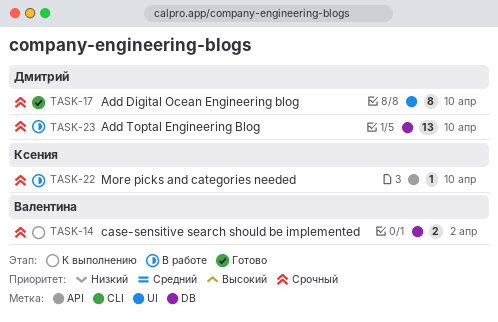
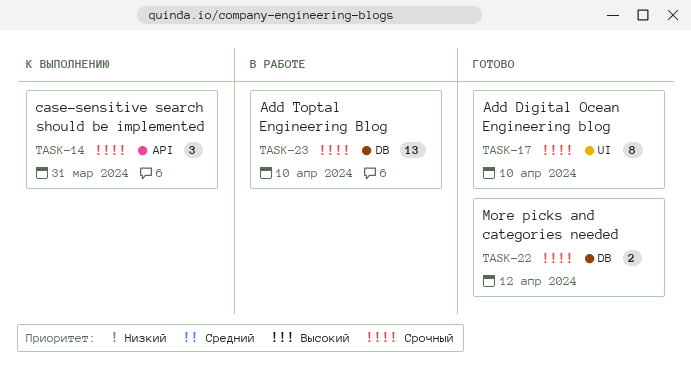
TASK-14, label: DB -> API
TASK-14, estimate: 2 -> 3
TASK-14, due: Apr 2 -> Mar 31
TASK-22, status: В работе -> Готово
TASK-22, label: API -> DB
TASK-22, estimate: 1 -> 2
TASK-22, due: Apr 10 -> Apr 12

